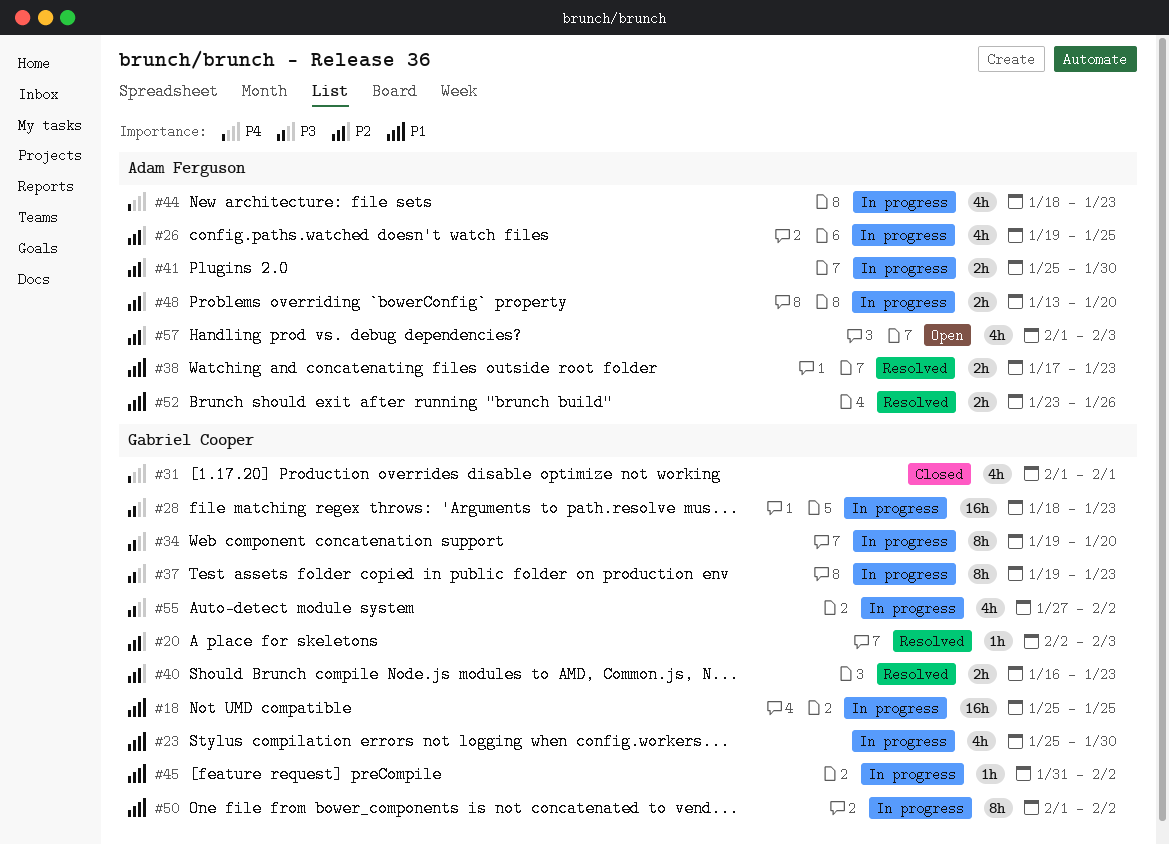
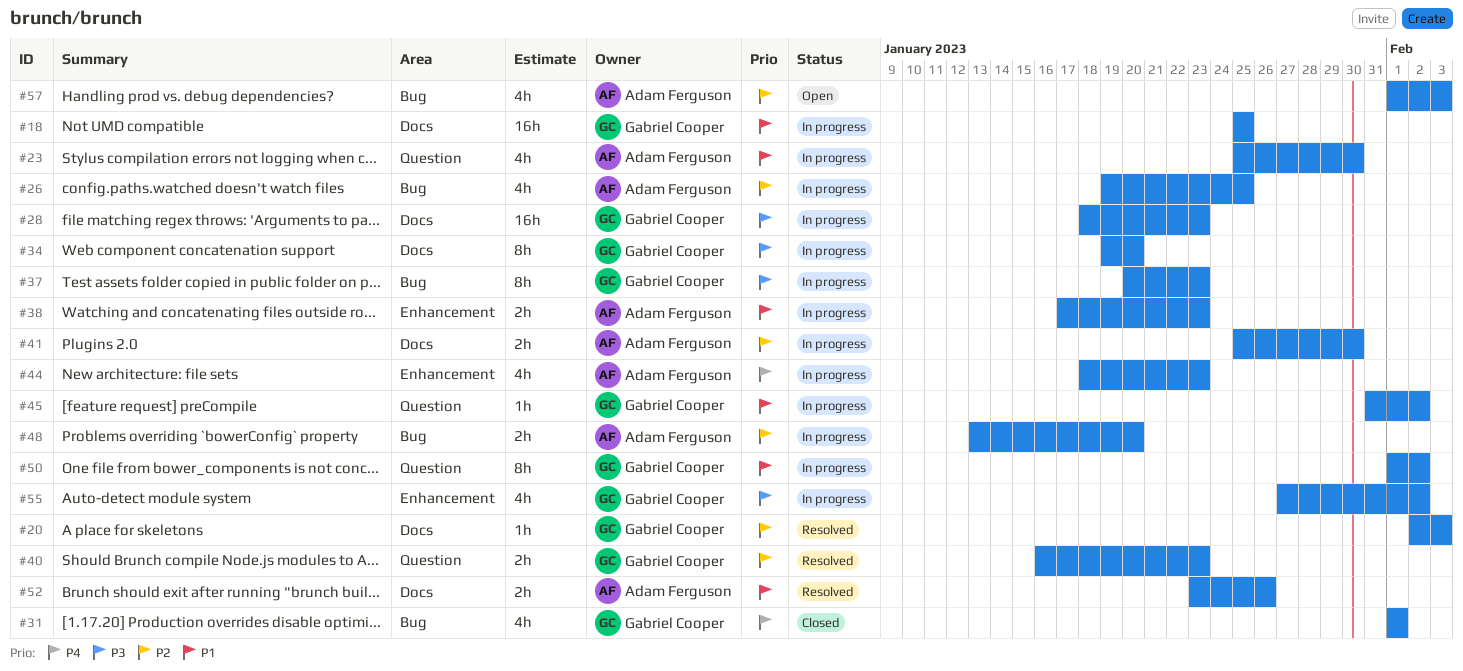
#23, owner: Gabriel Cooper -> Adam Ferguson
#37, start: Jan 19 -> Jan 20
#38, status: Resolved -> In progress

